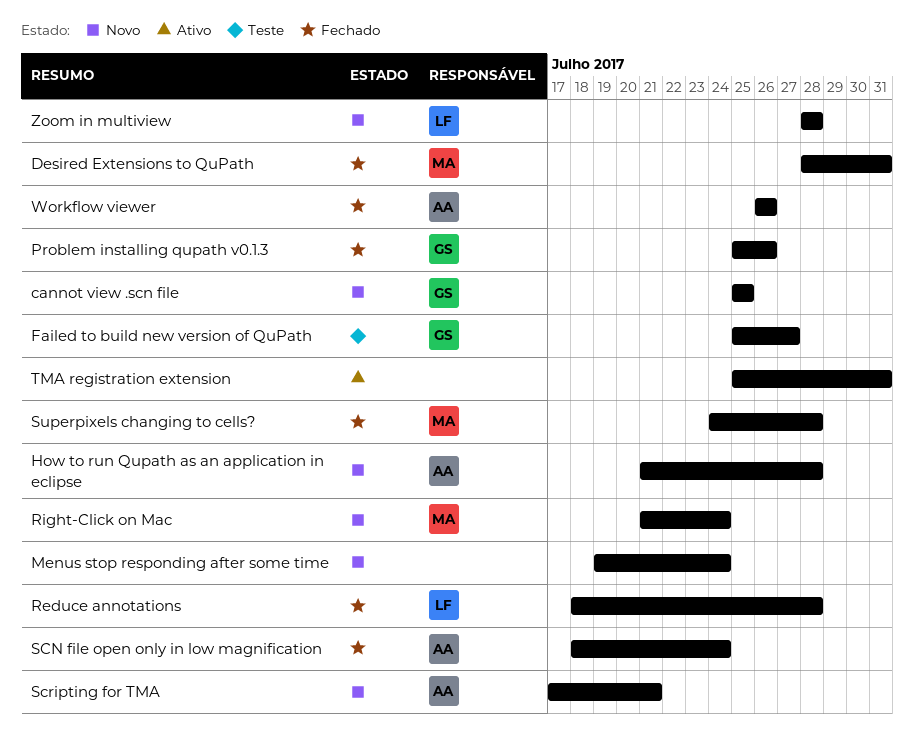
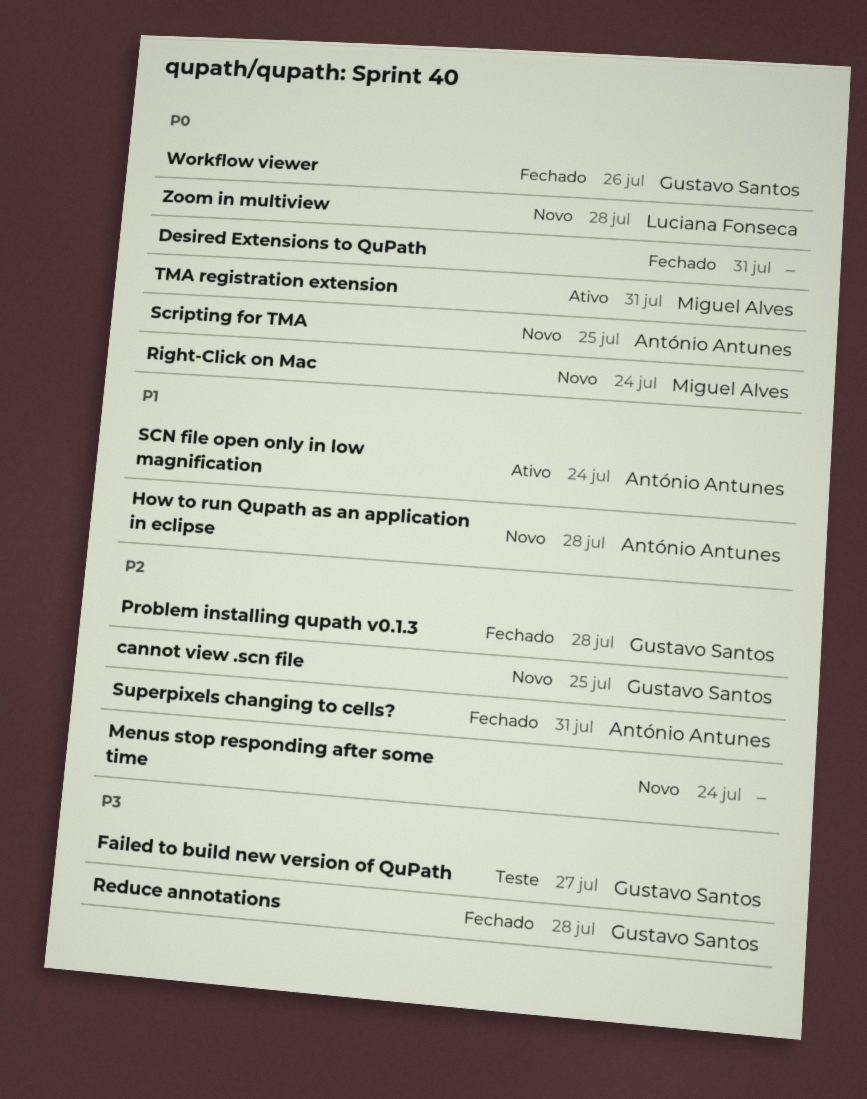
Desired Extensions to QuPath, owner: Miguel Alves -> none
Problem installing qupath v0.1.3, due: Jul 26 -> Jul 28
Reduce annotations, owner: Luciana Fonseca -> Gustavo Santos
SCN file open only in low magnification, status: Fechado -> Ativo
Scripting for TMA, due: Jul 21 -> Jul 25
Superpixels changing to cells?, owner: Miguel Alves -> António Antunes
Superpixels changing to cells?, due: Jul 28 -> Jul 31
TMA registration extension, owner: none -> Miguel Alves
Workflow viewer, owner: António Antunes -> Gustavo Santos

